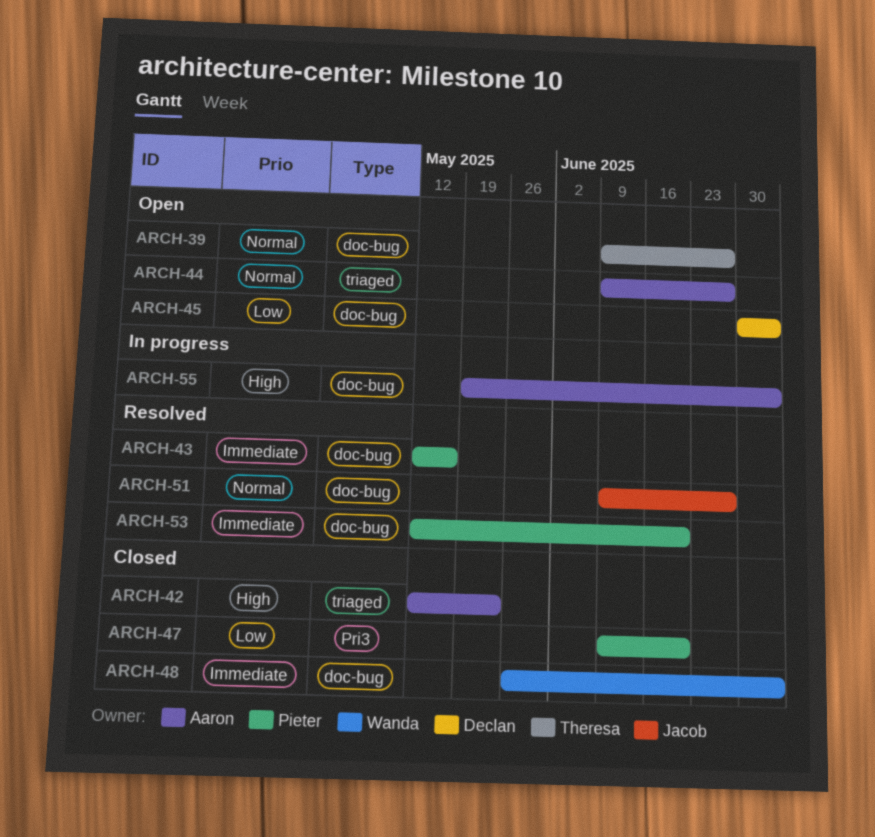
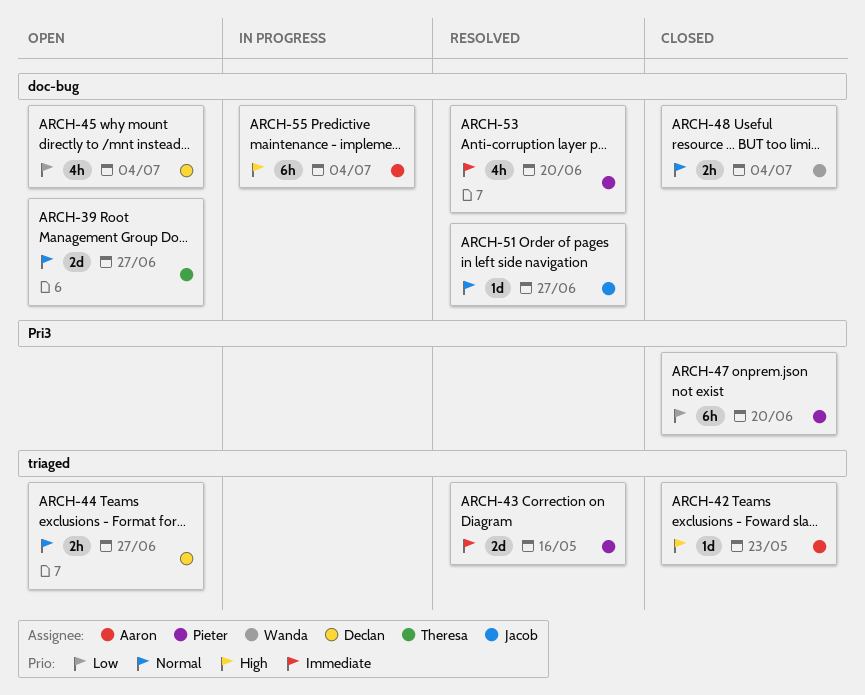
ARCH-43, label: doc-bug -> triaged
ARCH-44, owner: Aaron -> Declan
ARCH-48, priority: Immediate -> Normal

